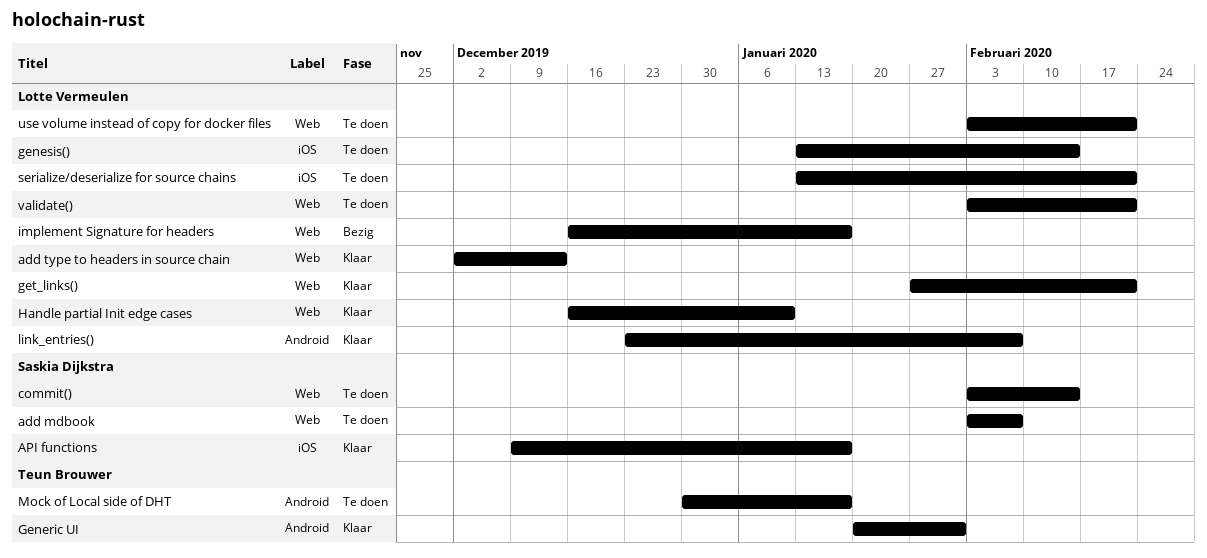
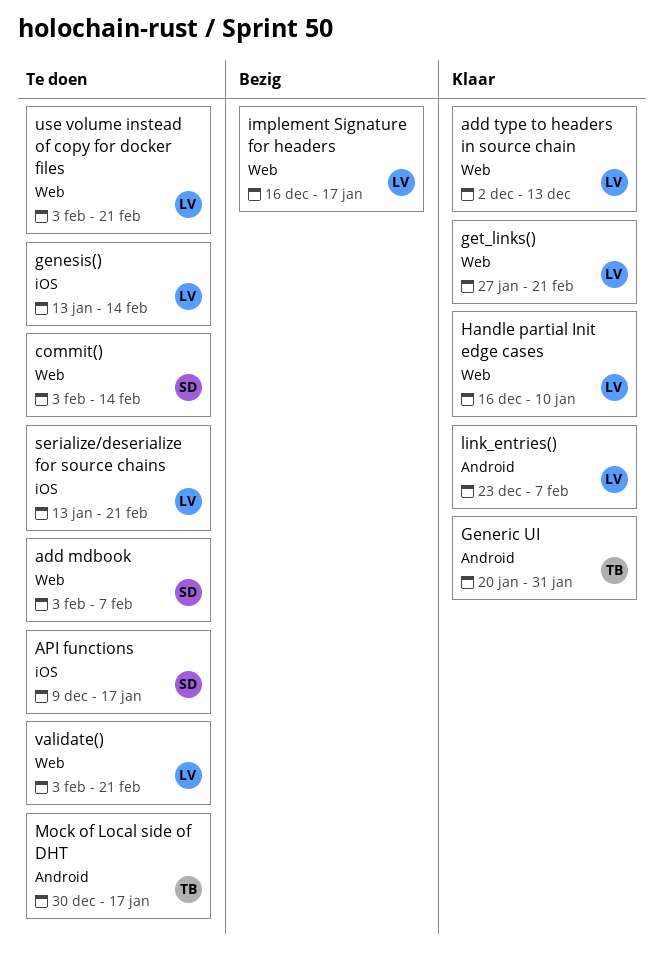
API functions, status: Klaar -> Te doen

